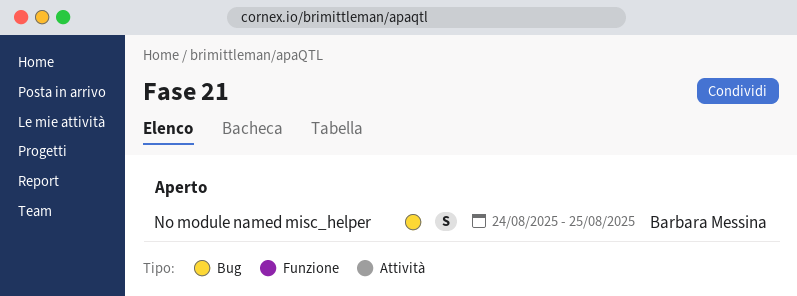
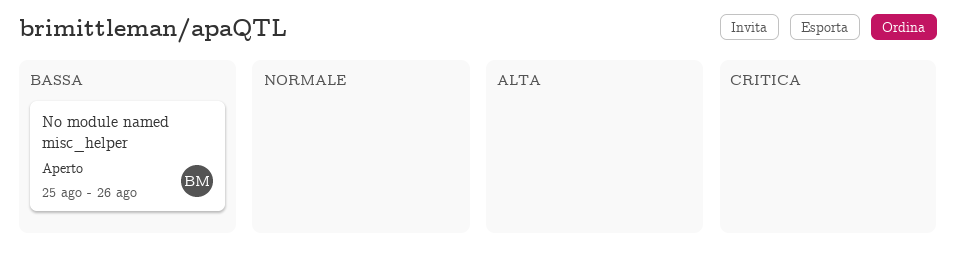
No module named misc_helper, start: Aug 24 -> Aug 25
No module named misc_helper, due: Aug 25 -> Aug 26

